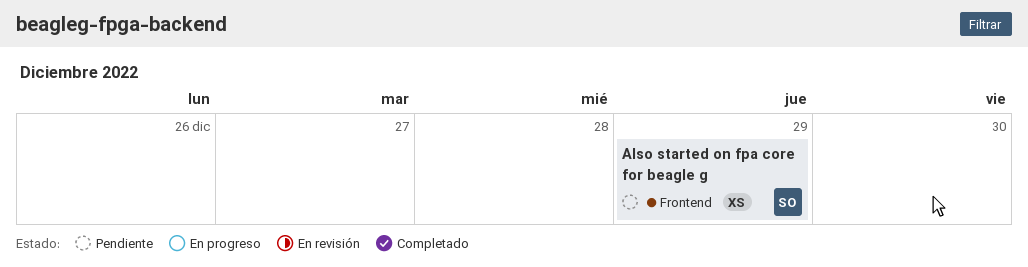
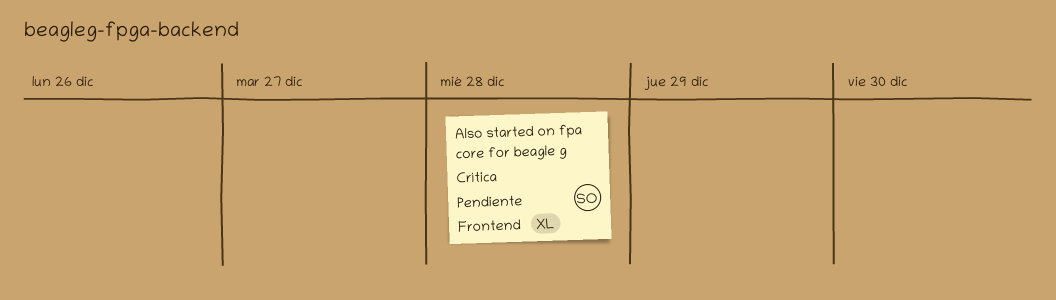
Also started on fpa core for beagle g, estimate: XS -> XL
Also started on fpa core for beagle g, due: Dec 29 -> Dec 28

